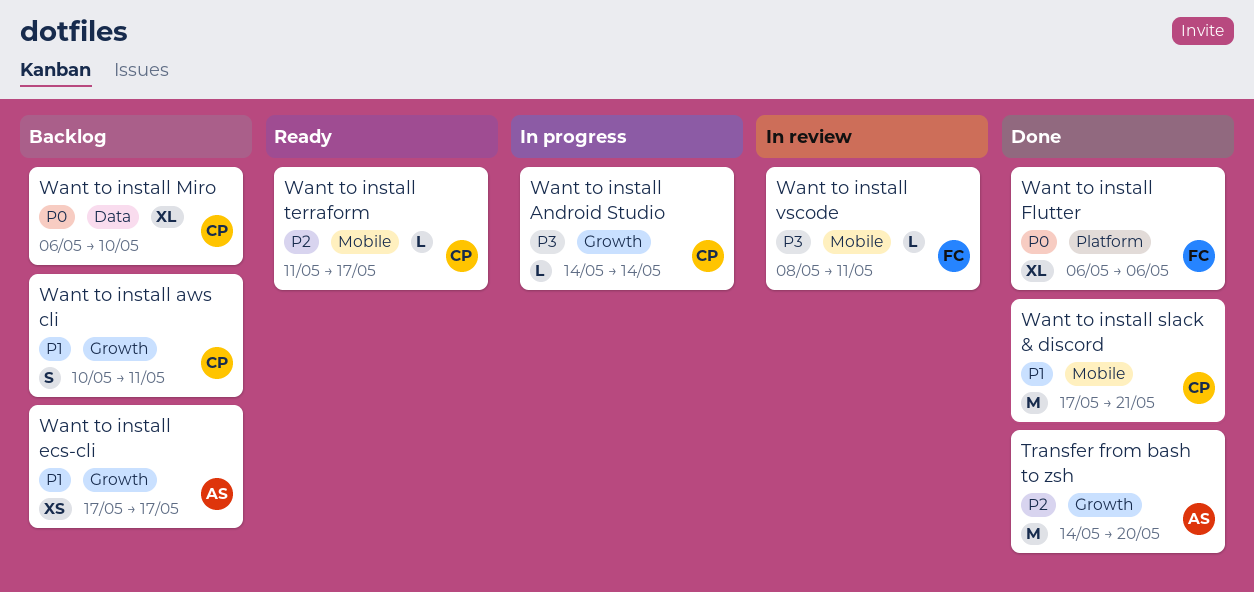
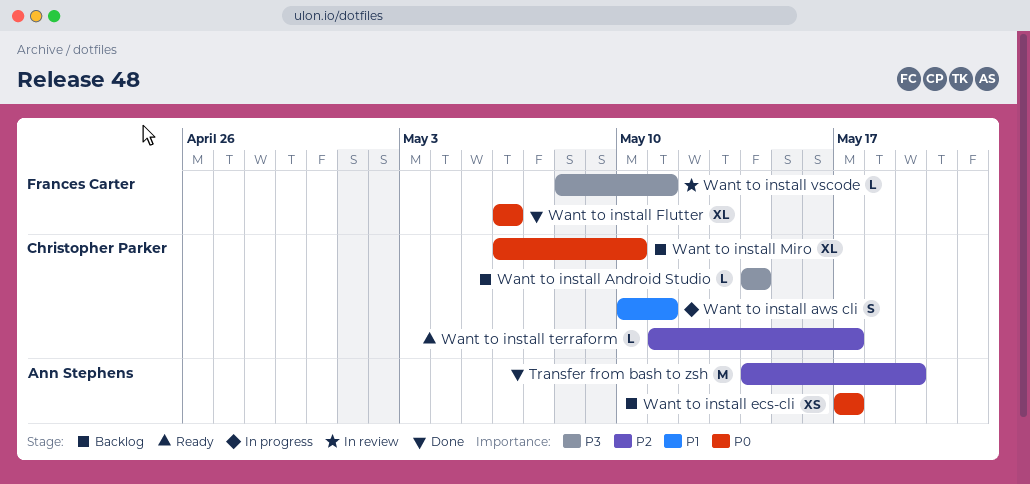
Transfer from bash to zsh, due: May 20 -> May 19
Want to install Android Studio, status: In progress -> Backlog
Want to install aws cli, status: Backlog -> In progress
Want to install ecs-cli, priority: P1 -> P0
Want to install slack & discord: present -> none

